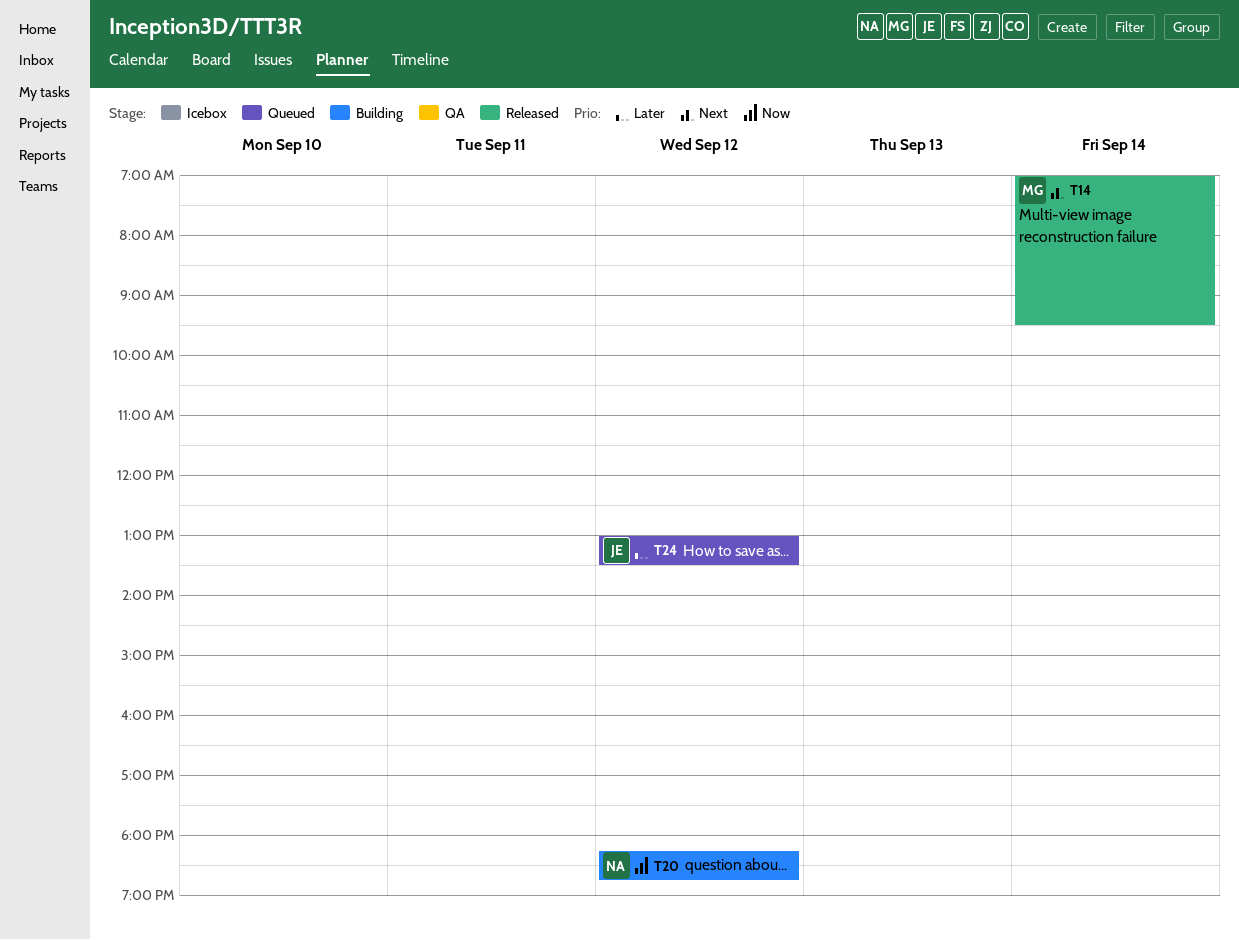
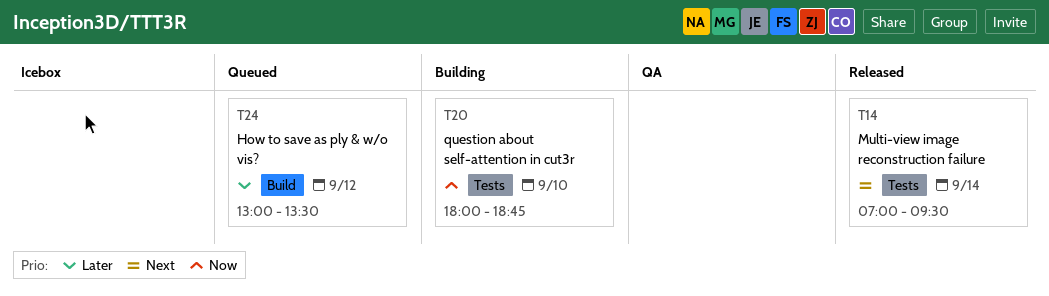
T20, day: Sep 12 -> Sep 10
T20, begins: 18:15 -> 18:00

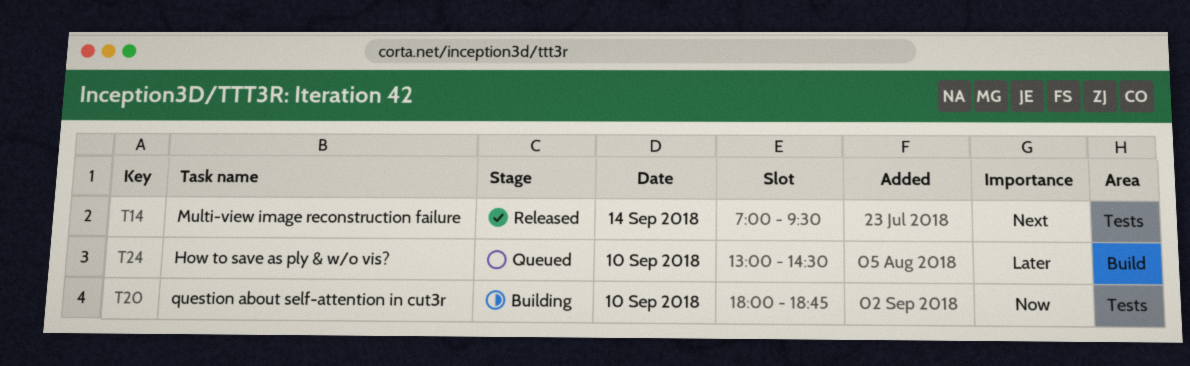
T24, day: Sep 12 -> Sep 10
T24, ends: 13:30 -> 14:30

